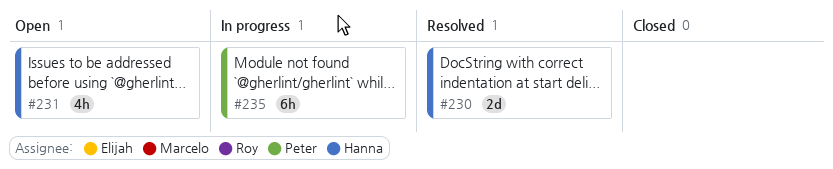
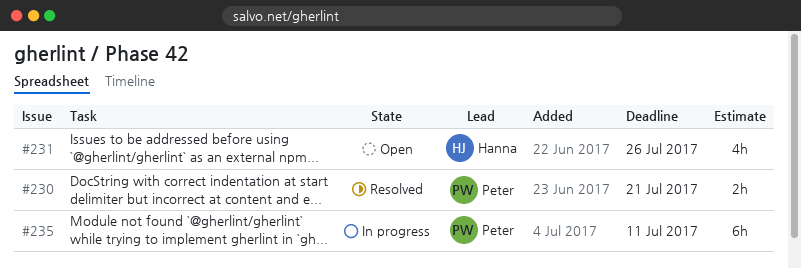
#230, owner: Hanna -> Peter
#230, estimate: 2d -> 2h

